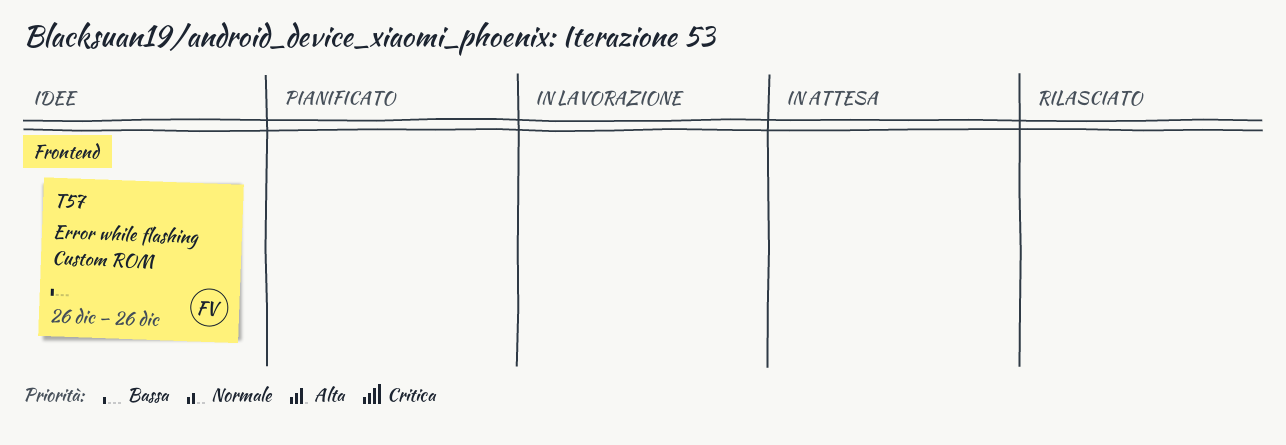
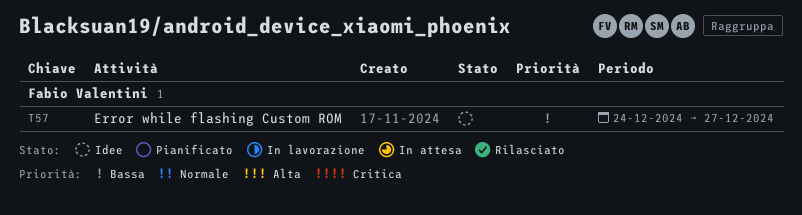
T57, start: Dec 26 -> Dec 24
T57, due: Dec 26 -> Dec 27

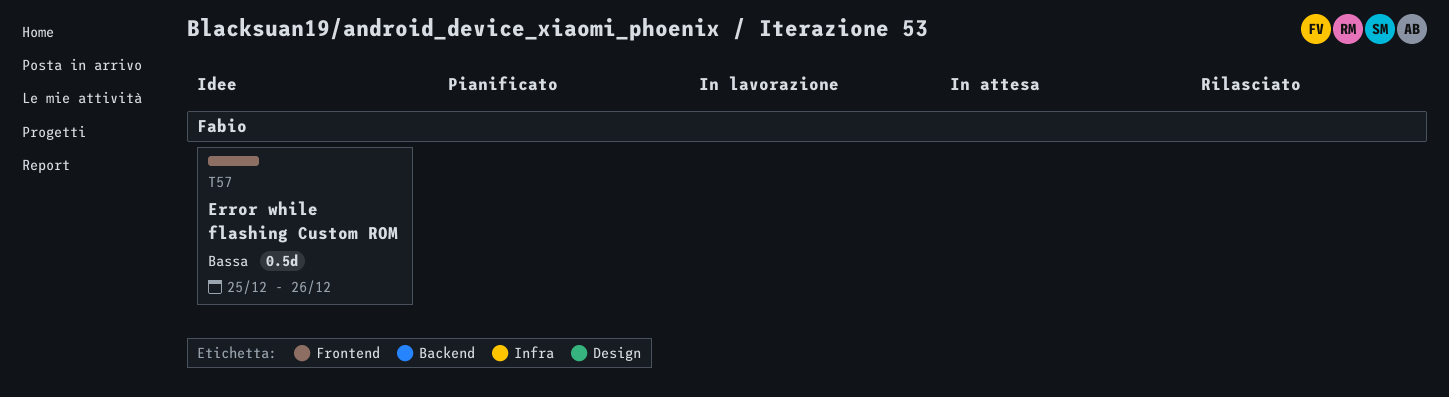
T57, start: Dec 24 -> Dec 25
T57, due: Dec 27 -> Dec 26

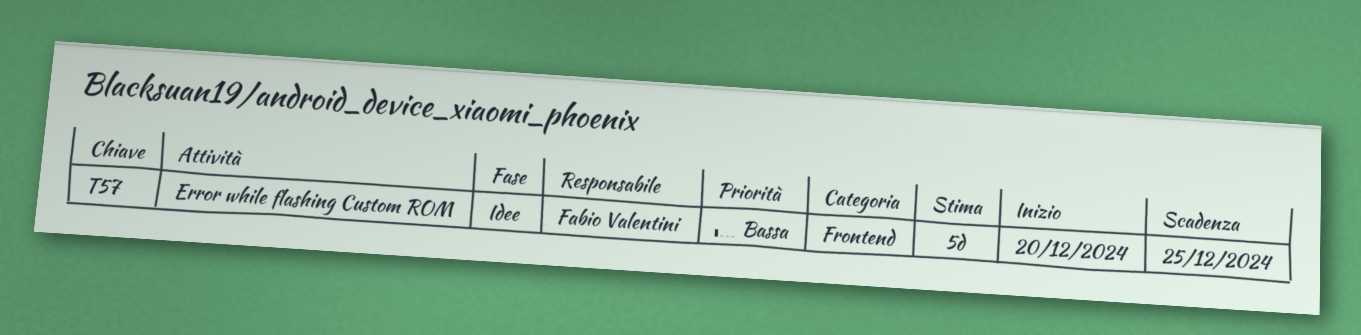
T57, estimate: 0.5d -> 5d
T57, start: Dec 25 -> Dec 20
T57, due: Dec 26 -> Dec 25

